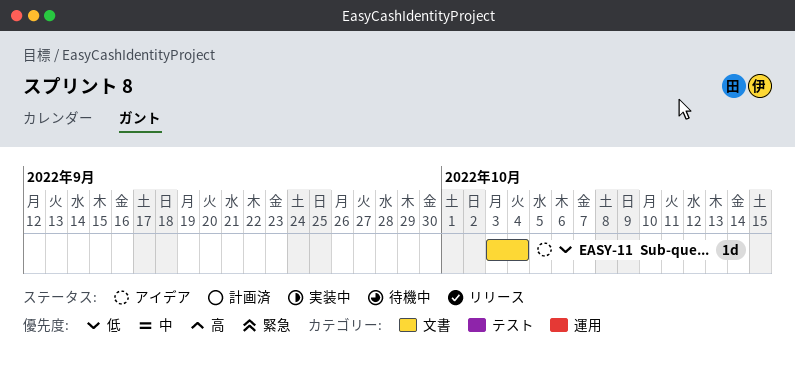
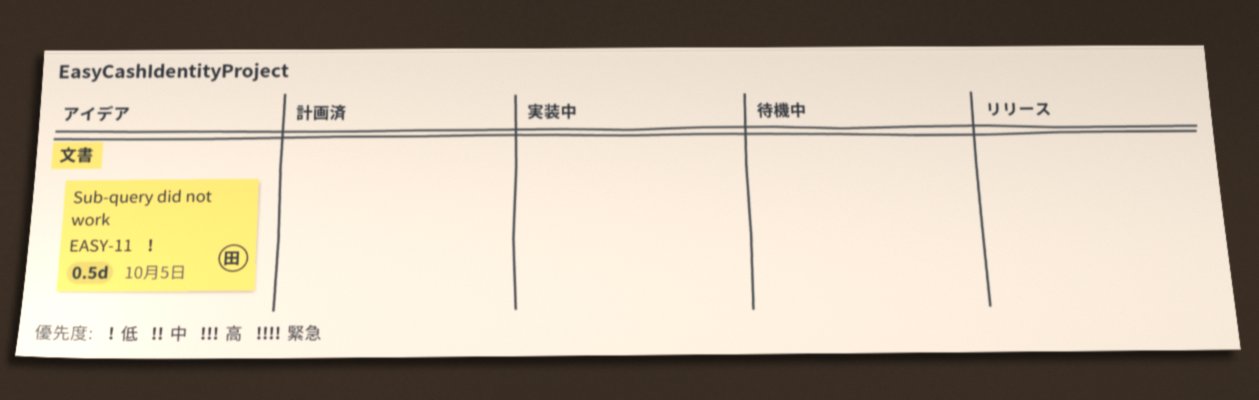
EASY-11, estimate: 1d -> 0.5d
EASY-11, due: Oct 4 -> Oct 5

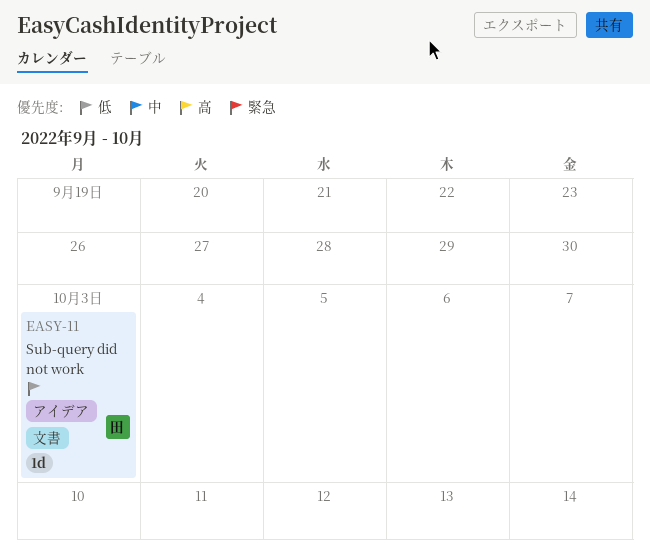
EASY-11, estimate: 0.5d -> 1d
EASY-11, due: Oct 5 -> Oct 3

